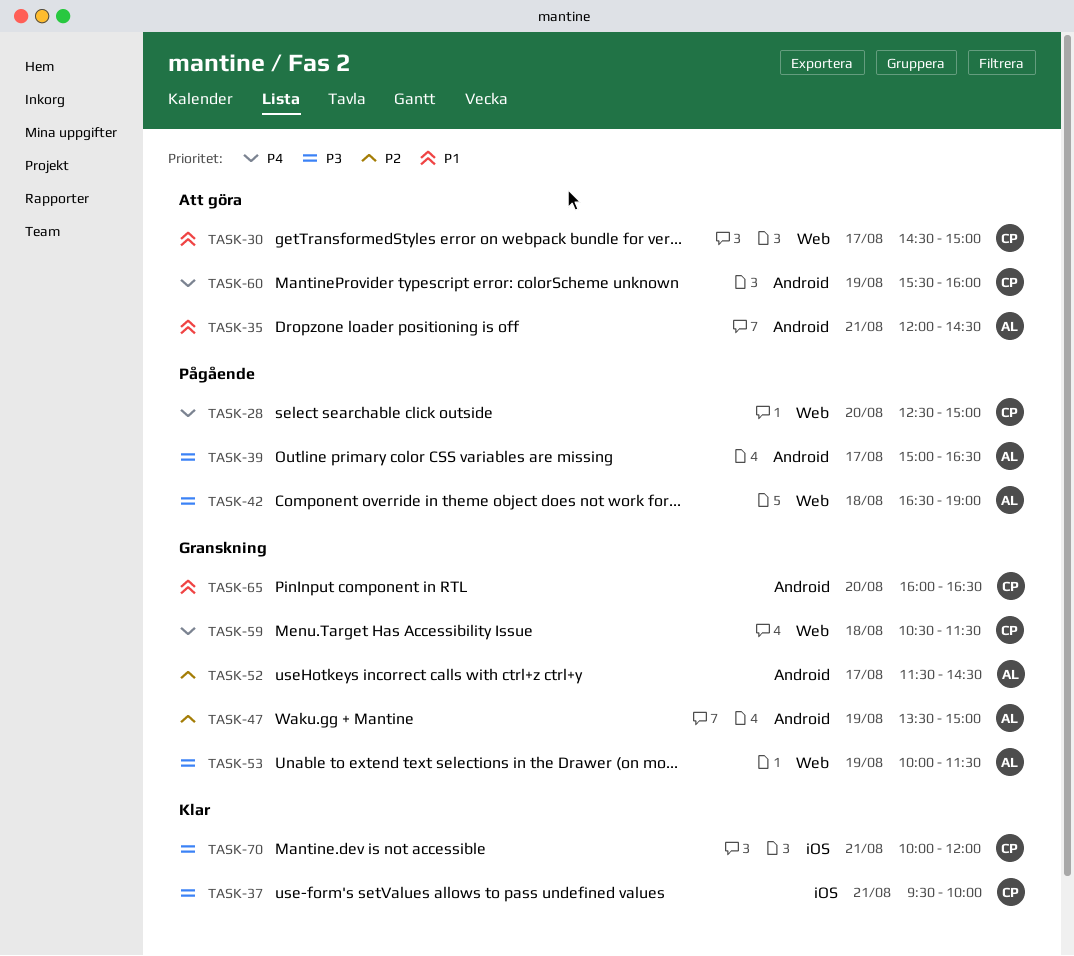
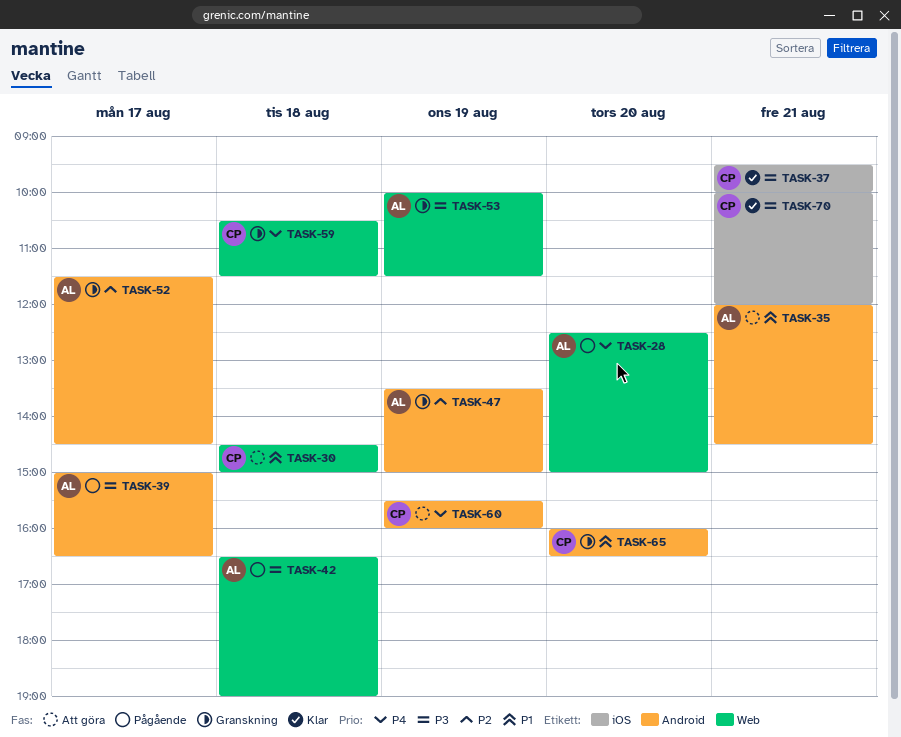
TASK-28, owner: CP -> AL
TASK-30, day: Aug 17 -> Aug 18

